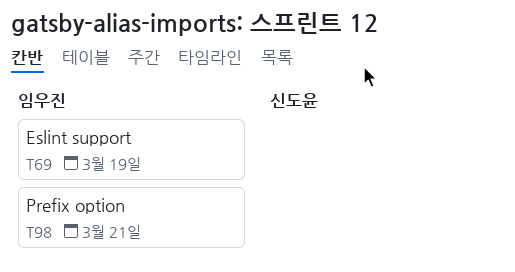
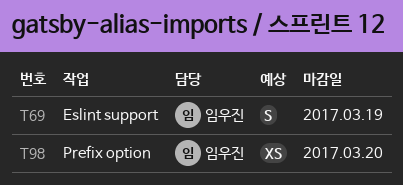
T98, due: Mar 21 -> Mar 20

